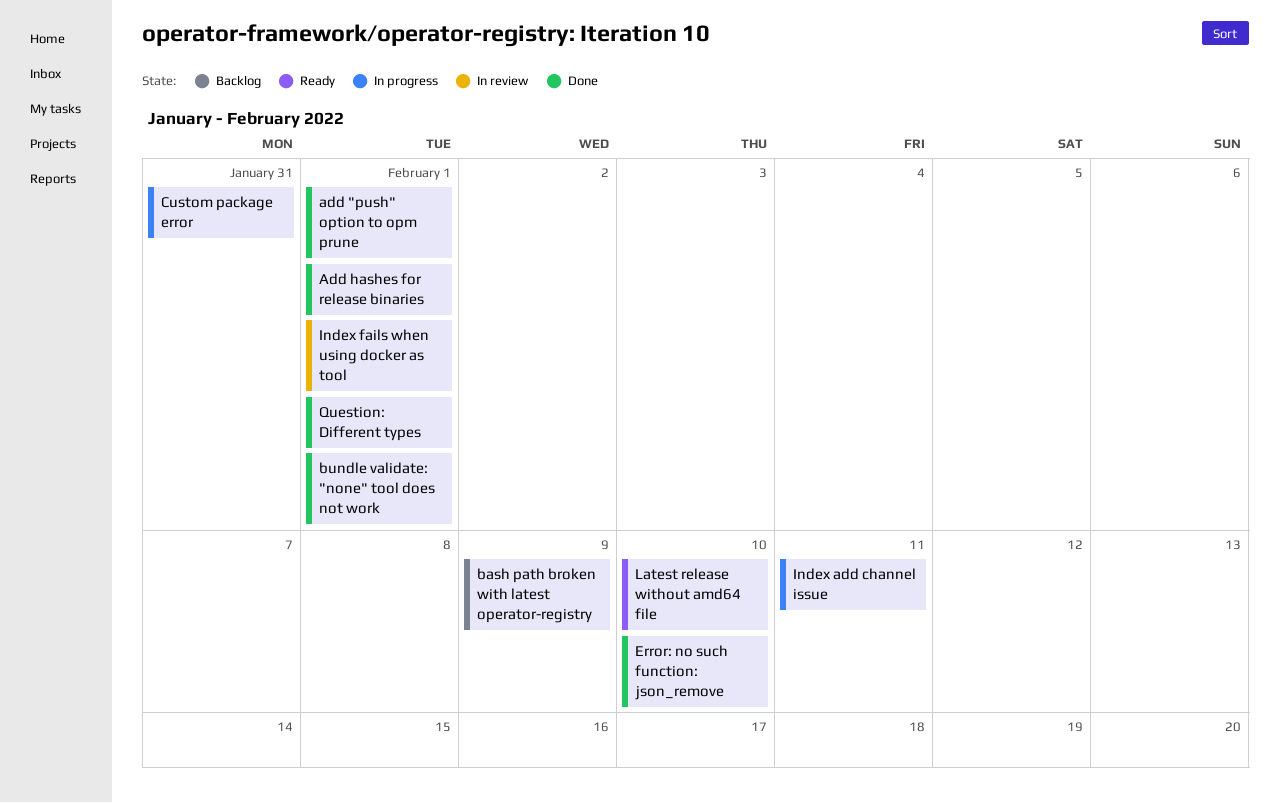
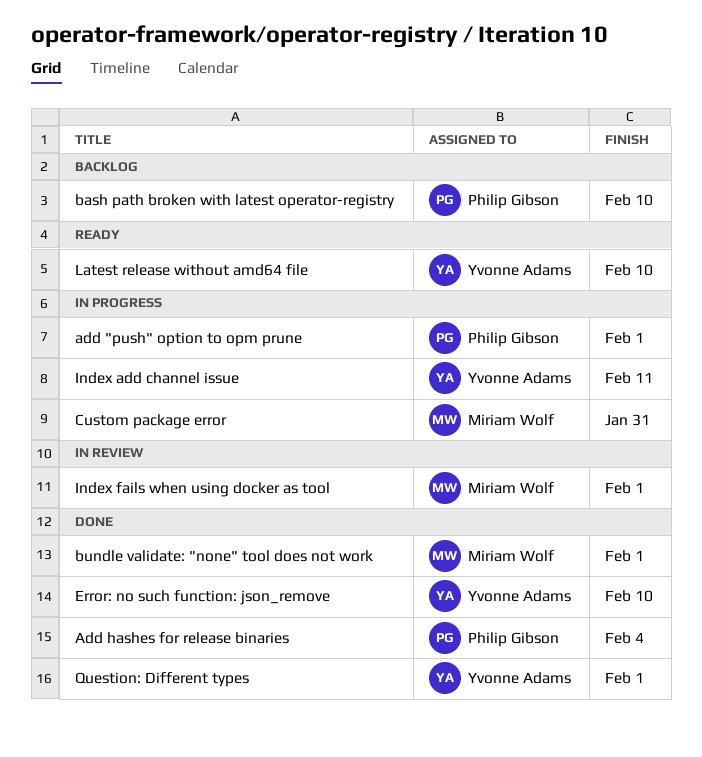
add "push" option to opm prune, status: Done -> In progress
Add hashes for release binaries, due: Feb 1 -> Feb 4
bash path broken with latest operator-registry, due: Feb 9 -> Feb 10

